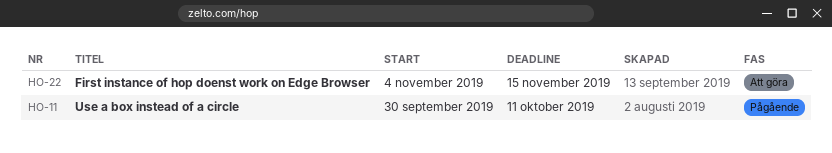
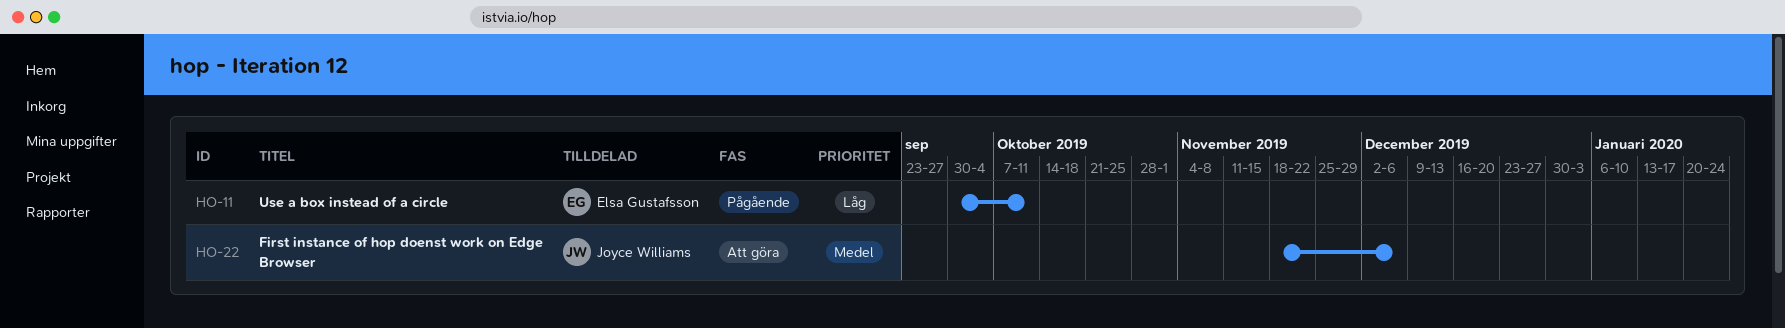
HO-22, start: Nov 4 -> Nov 18
HO-22, due: Nov 15 -> Dec 6

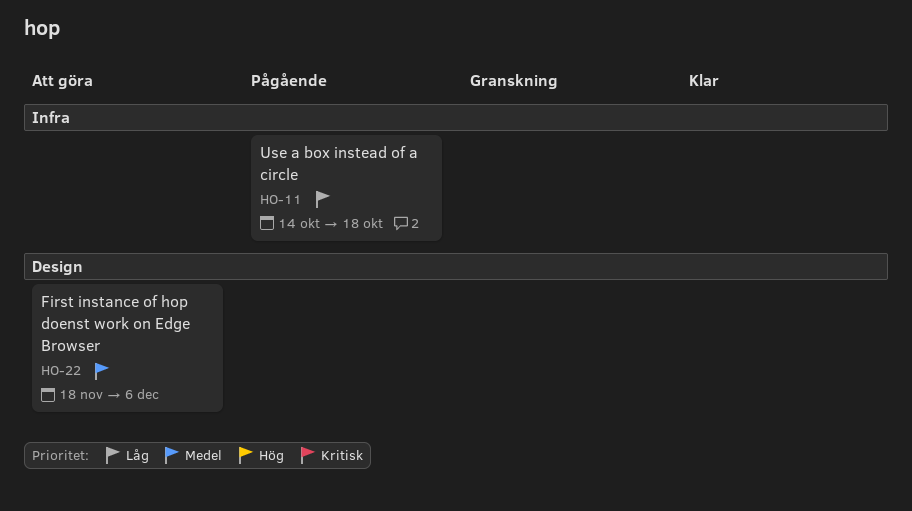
HO-11, start: Sep 30 -> Oct 14
HO-11, due: Oct 11 -> Oct 18

